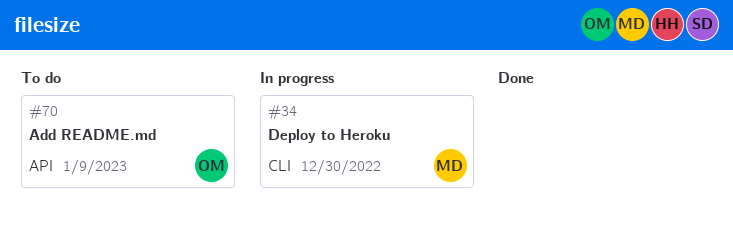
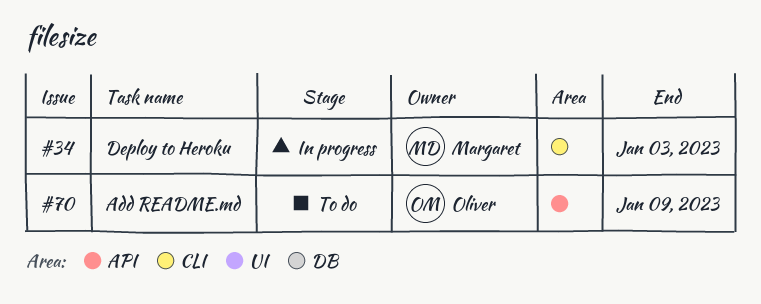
#34, due: Dec 30 -> Jan 3

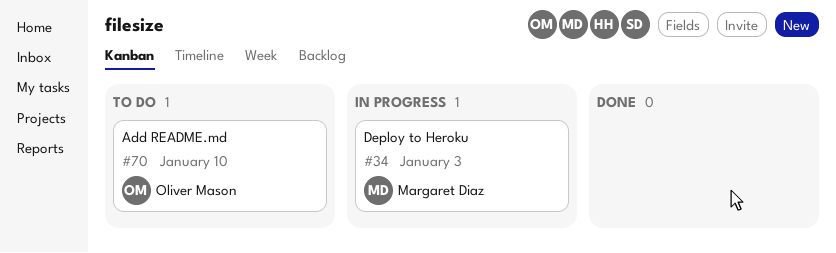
#70, due: Jan 9 -> Jan 10

